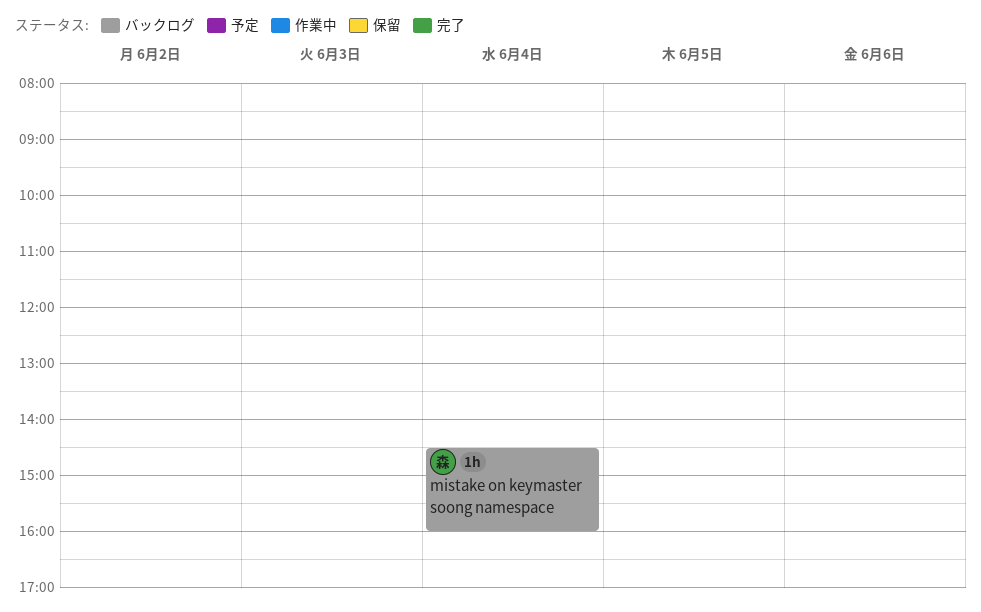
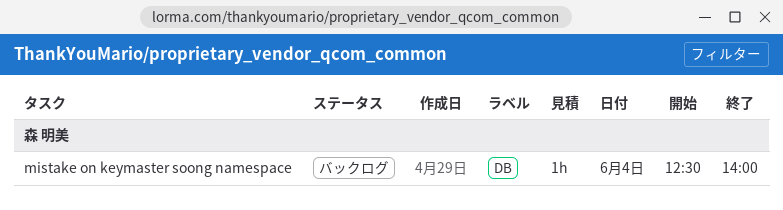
mistake on keymaster soong namespace, begins: 14:30 -> 12:30
mistake on keymaster soong namespace, ends: 16:00 -> 14:00

